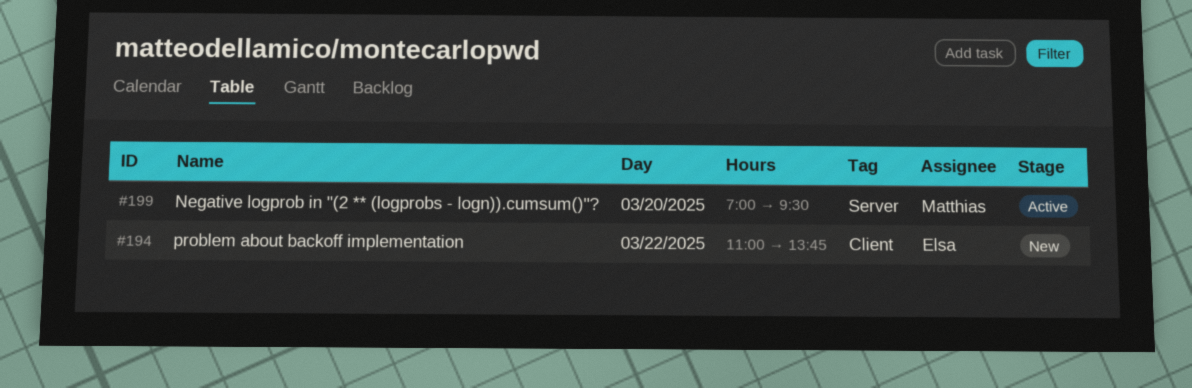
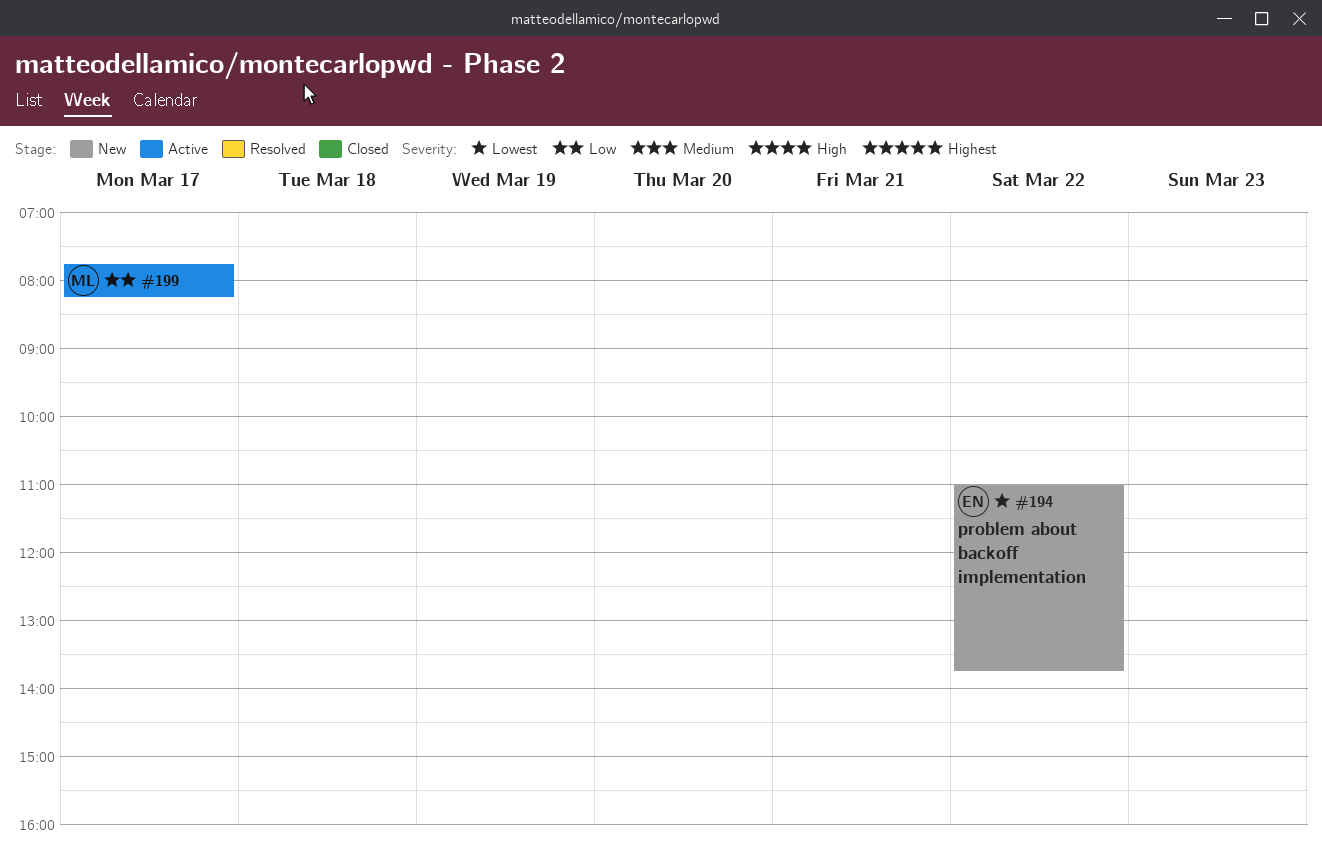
#199, day: Mar 20 -> Mar 17
#199, begins: 07:00 -> 07:45
#199, ends: 09:30 -> 08:15

